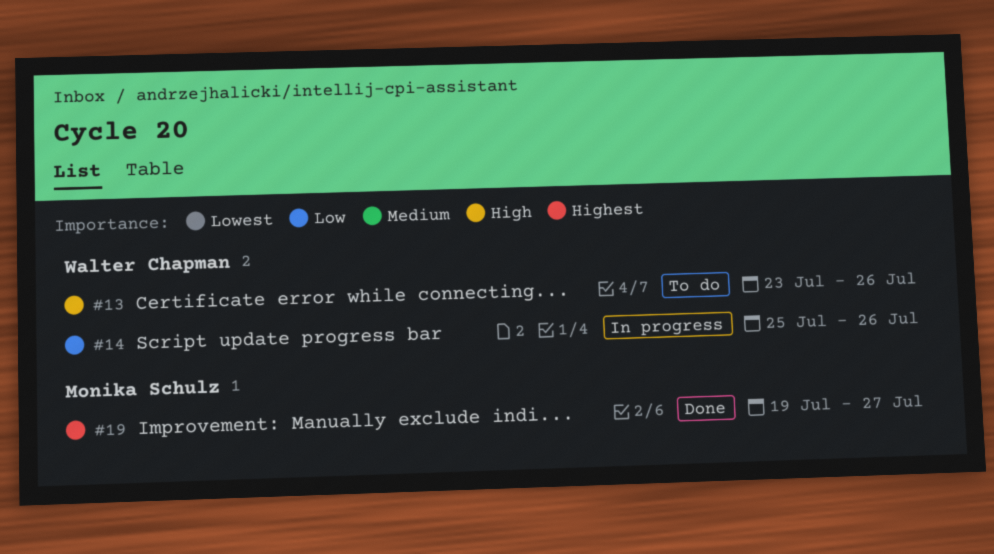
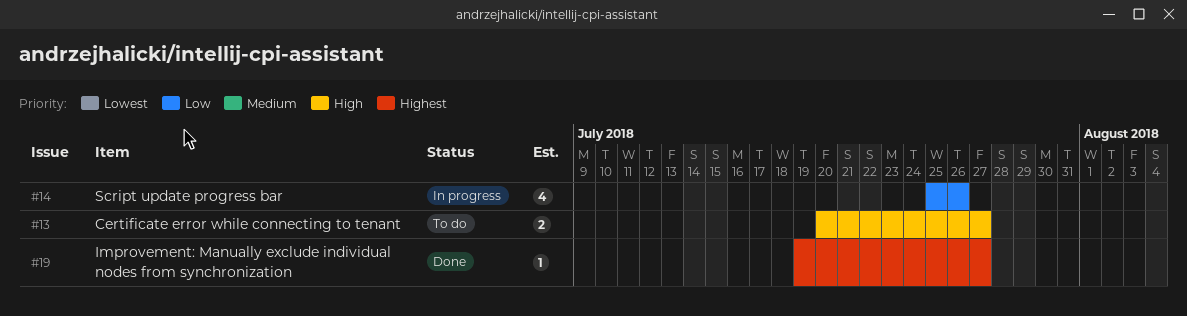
#13, start: Jul 23 -> Jul 20
#13, due: Jul 26 -> Jul 27

